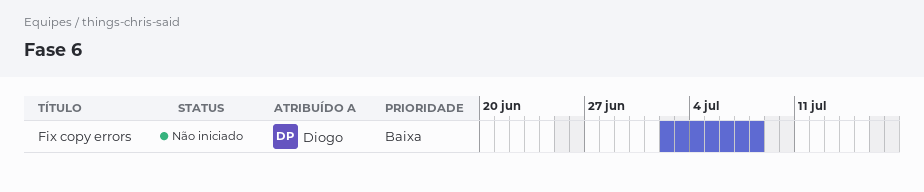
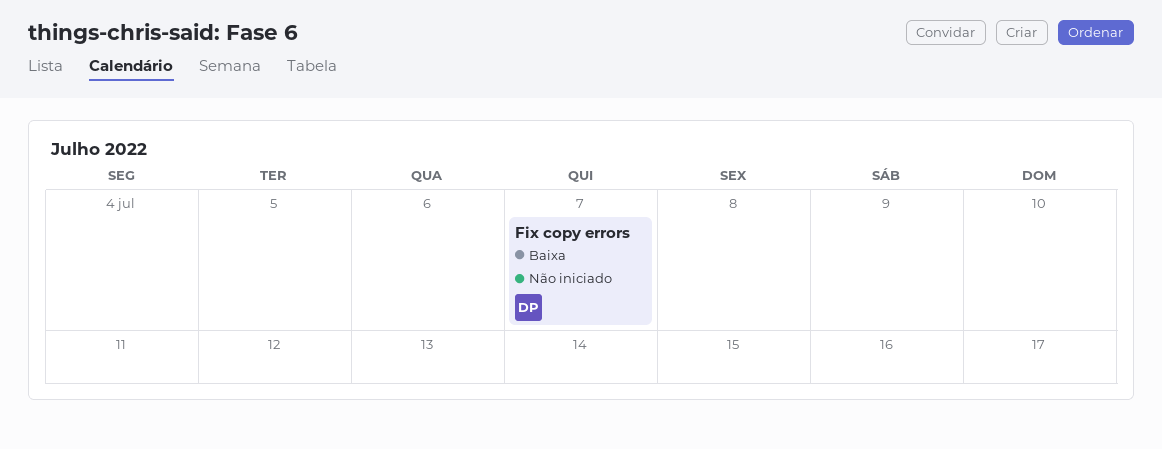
Fix copy errors, due: Jul 8 -> Jul 7

